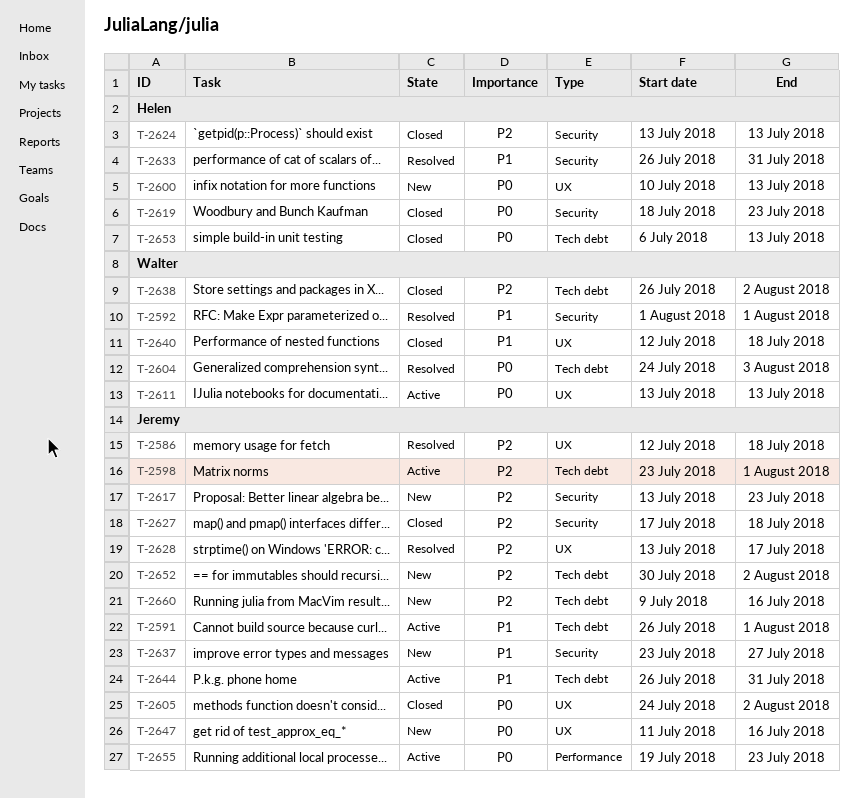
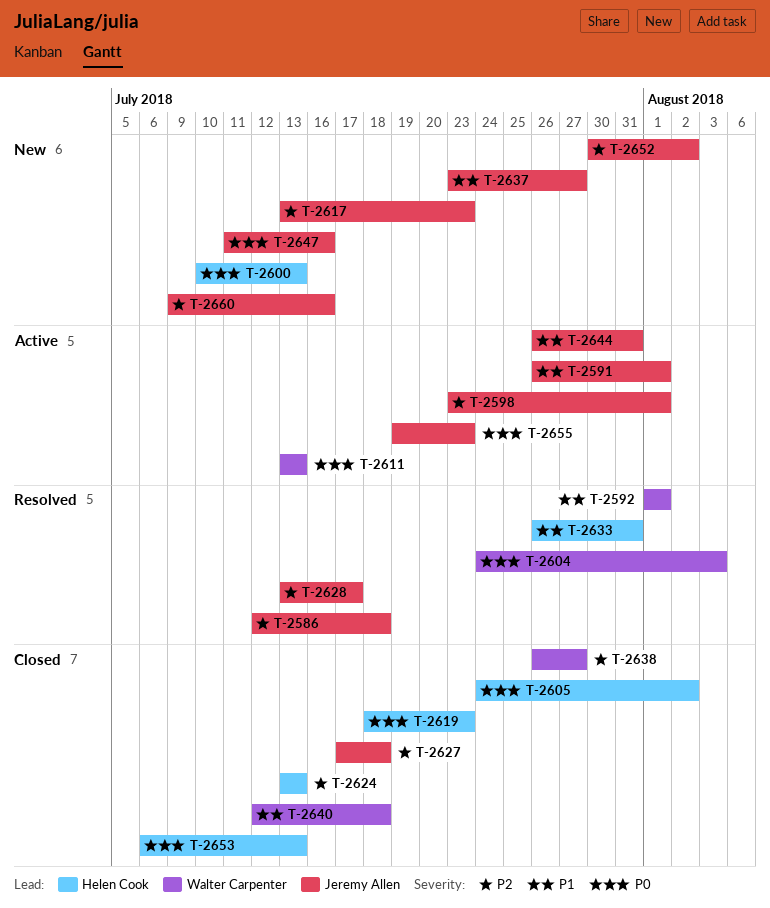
T-2605, owner: Jeremy Allen -> Helen Cook
T-2638, due: Aug 2 -> Jul 27

